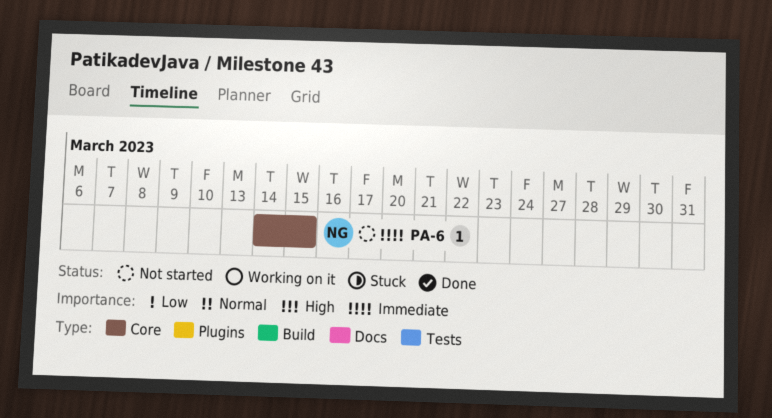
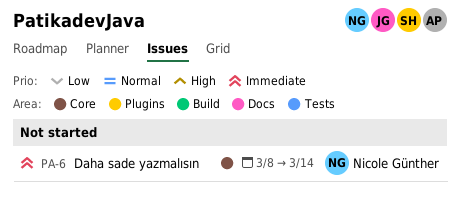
PA-6, start: Mar 14 -> Mar 8
PA-6, due: Mar 15 -> Mar 14

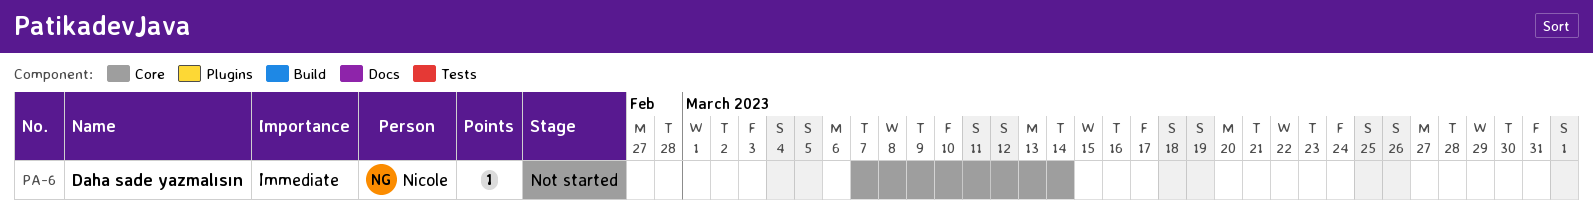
PA-6, start: Mar 8 -> Mar 7

